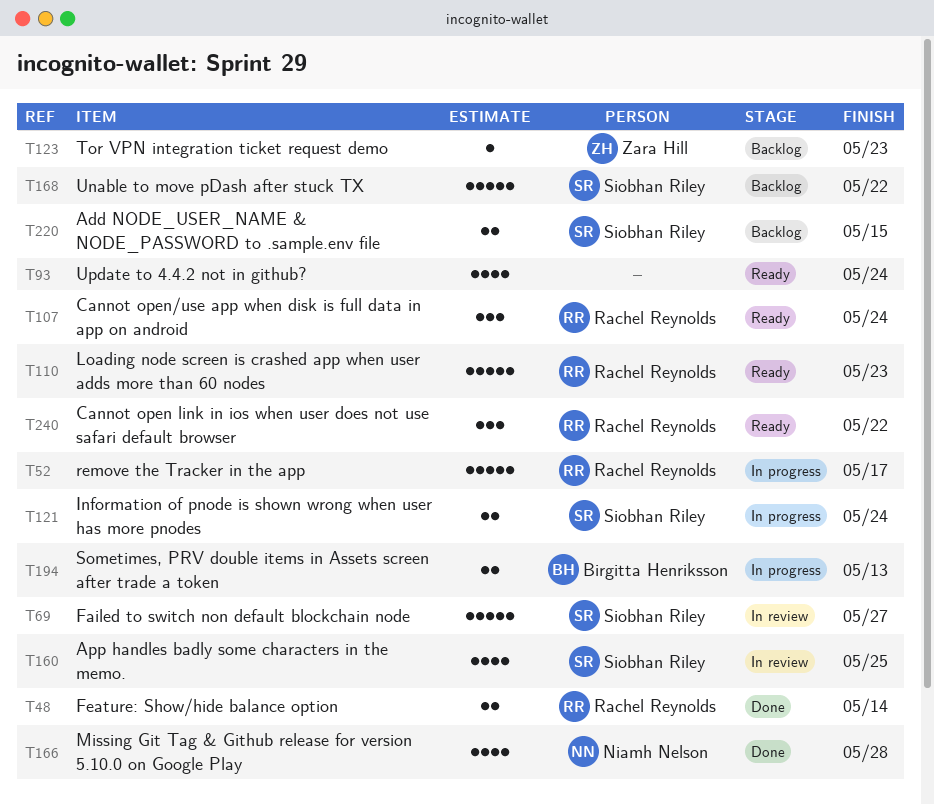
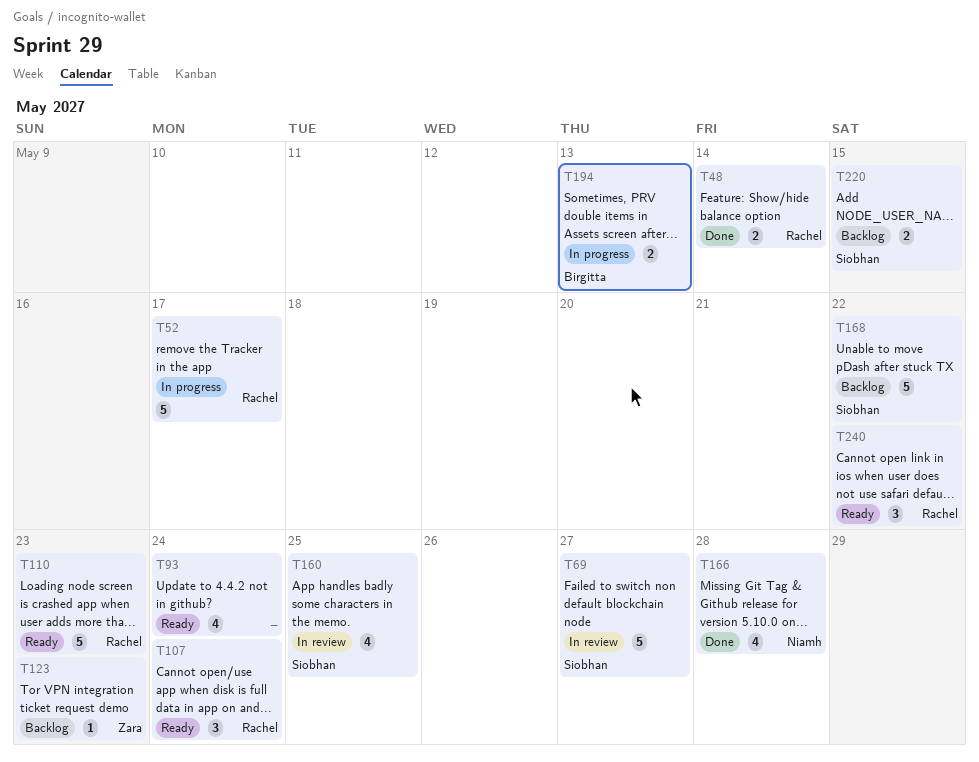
T121: present -> none

